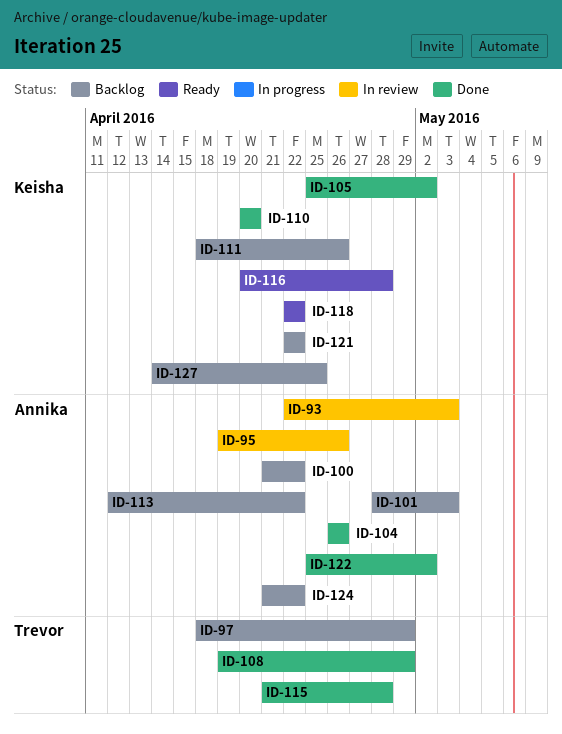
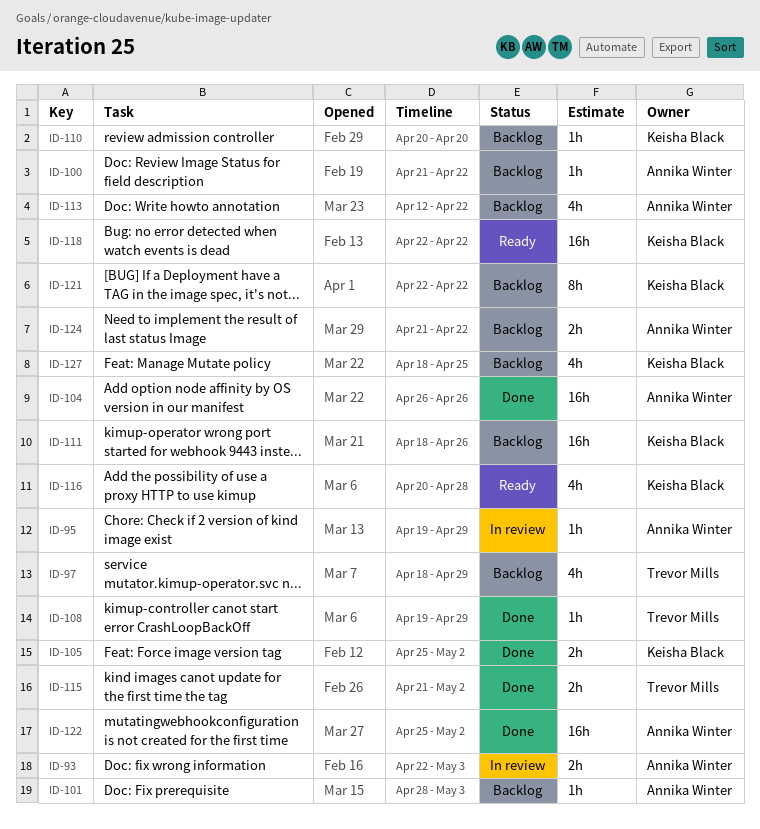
ID-95, due: Apr 26 -> Apr 29
ID-110, status: Done -> Backlog
ID-115, due: Apr 28 -> May 2
ID-127, start: Apr 14 -> Apr 18

